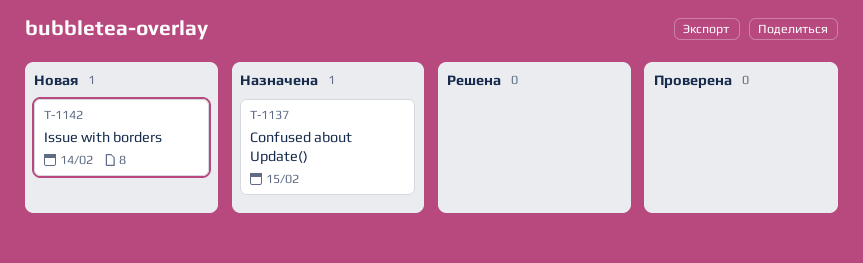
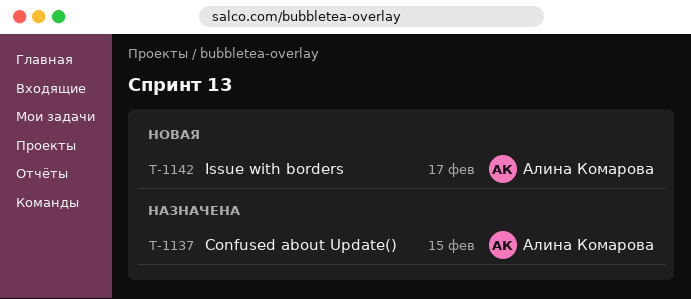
T-1142, due: Feb 14 -> Feb 17

